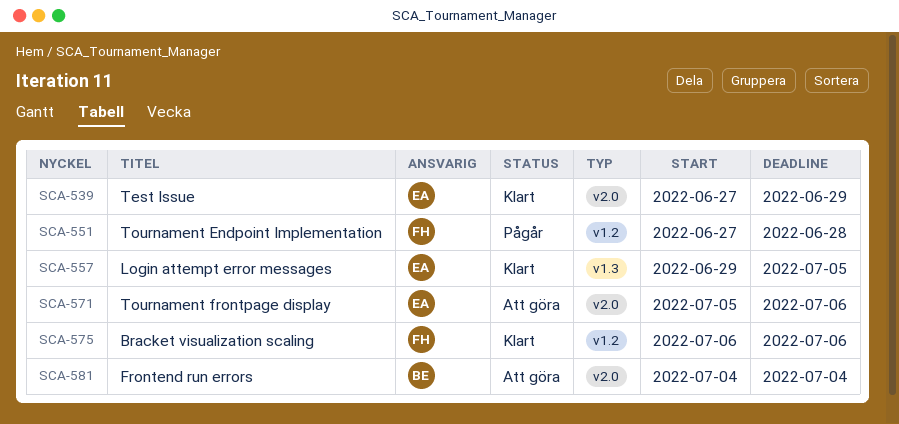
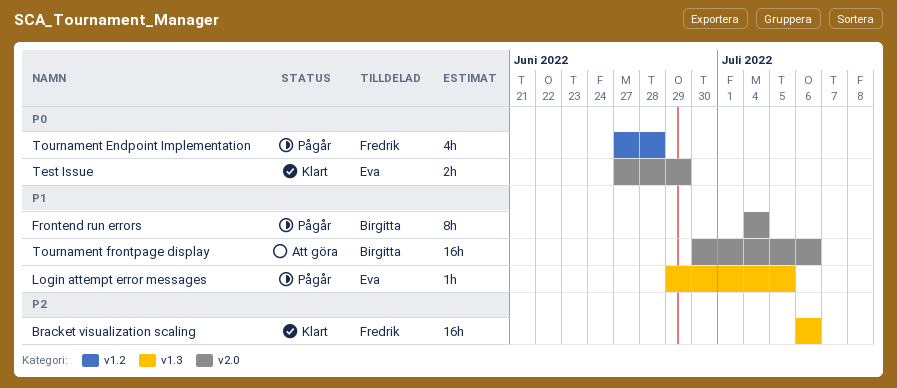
Bracket visualization scaling, label: v1.2 -> v1.3
Frontend run errors, status: Att göra -> Pågår
Login attempt error messages, status: Klart -> Pågår
Tournament frontpage display, owner: Eva -> Birgitta
Tournament frontpage display, start: Jul 5 -> Jun 30

